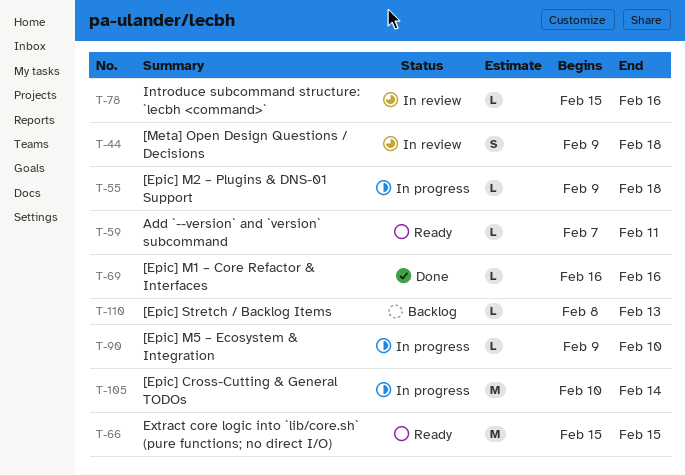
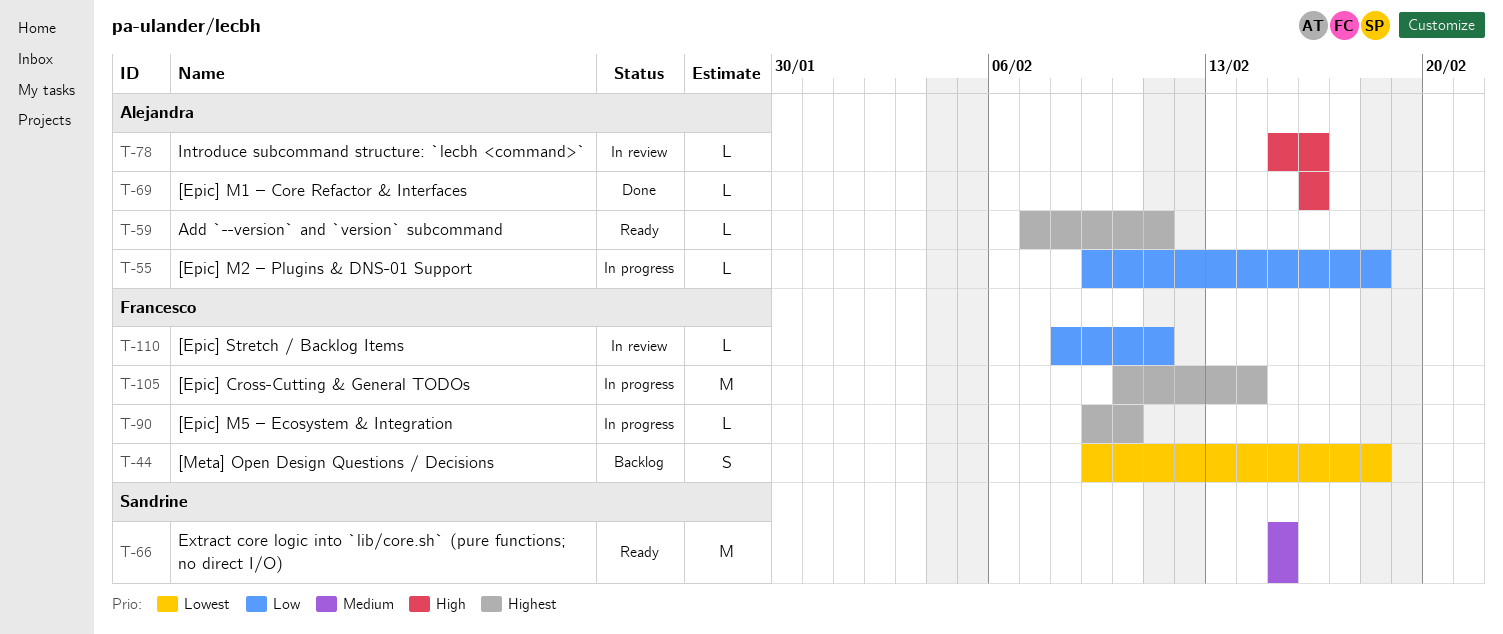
T-44, status: In review -> Backlog
T-110, status: Backlog -> In review
T-110, due: Feb 13 -> Feb 11

